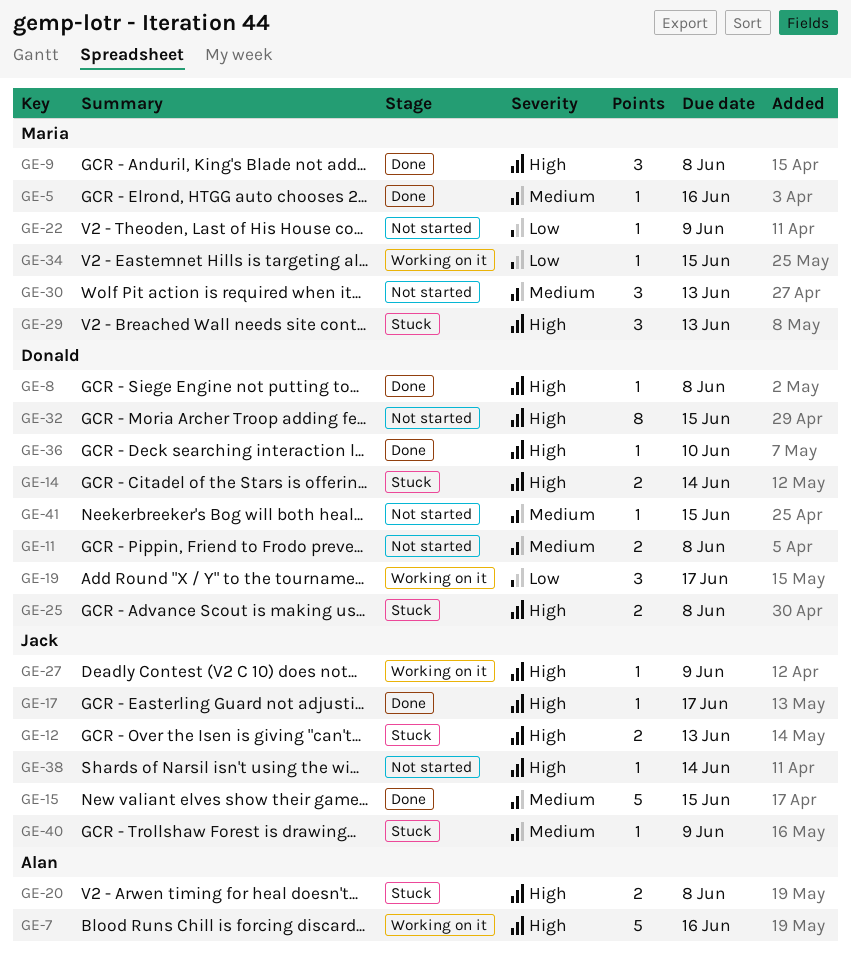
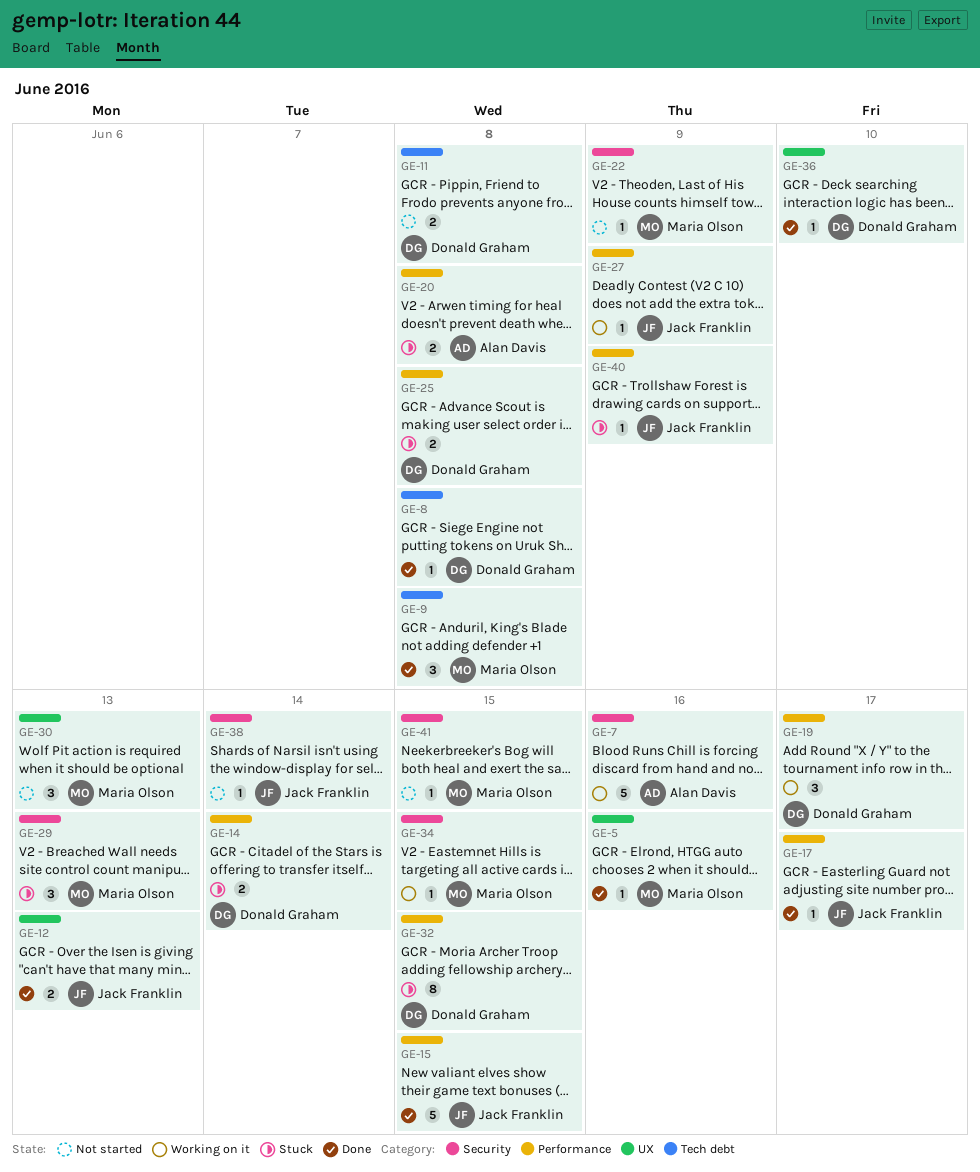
GE-12, status: Stuck -> Done
GE-32, status: Not started -> Stuck
GE-41, owner: Donald Graham -> Maria Olson

